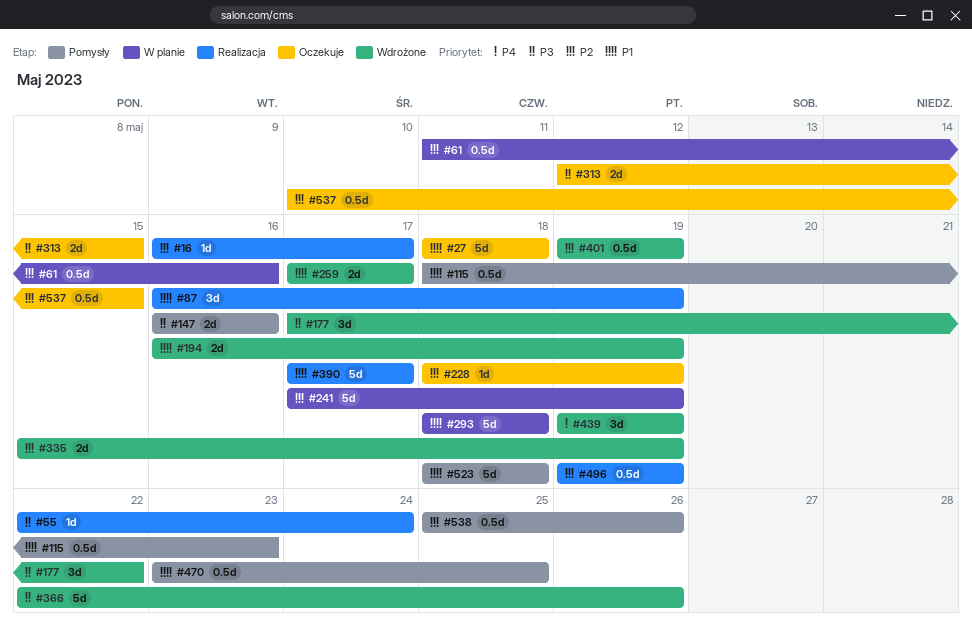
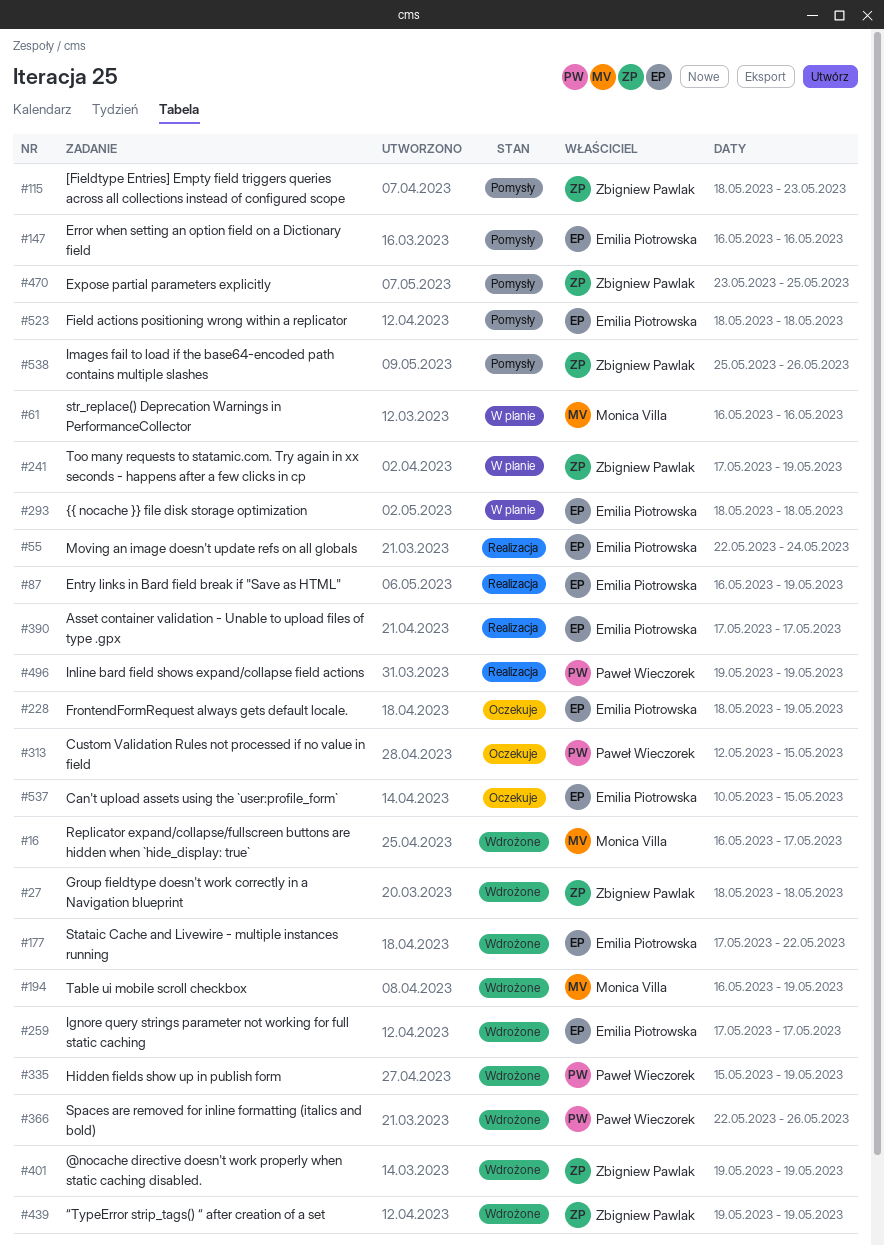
#16, status: Realizacja -> Wdrożone
#27, status: Oczekuje -> Wdrożone
#61, start: May 11 -> May 16

